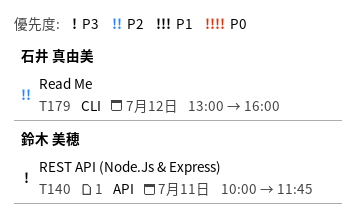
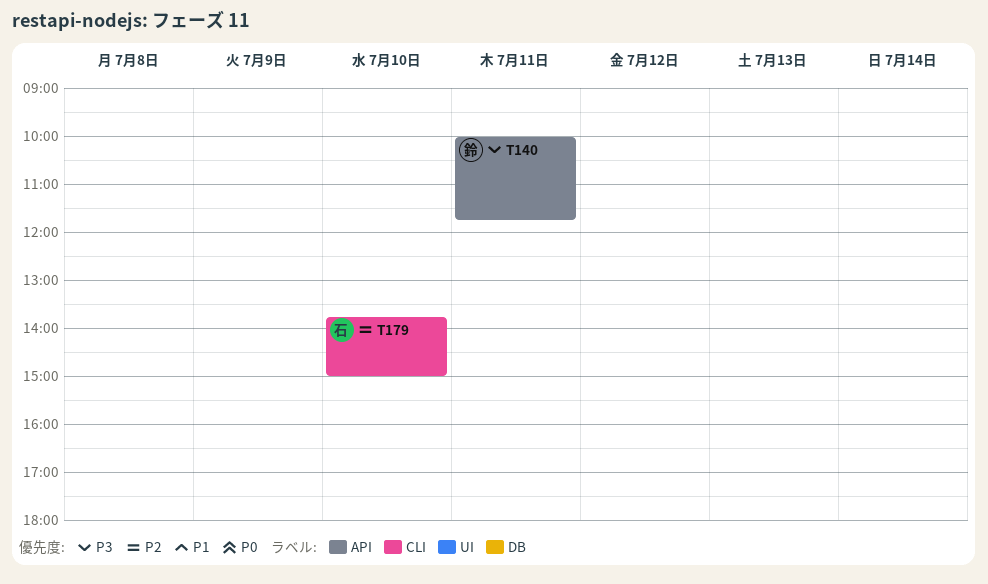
T179, day: Jul 12 -> Jul 10
T179, begins: 13:00 -> 13:45
T179, ends: 16:00 -> 15:00

